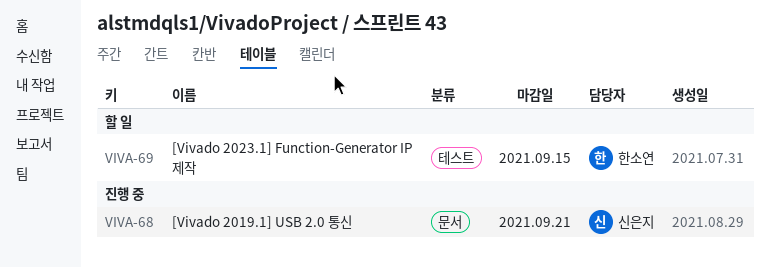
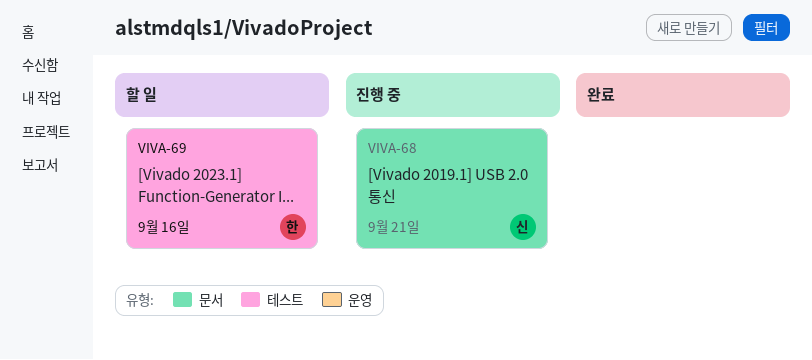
VIVA-69, due: Sep 15 -> Sep 16

